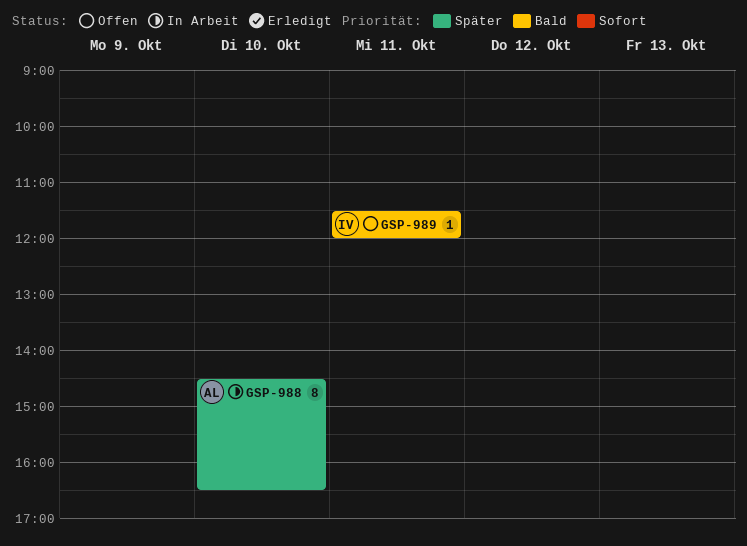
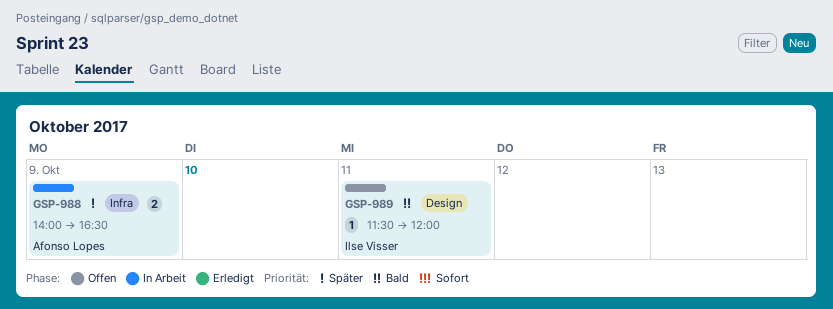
GSP-988, estimate: 8 -> 2
GSP-988, day: Oct 10 -> Oct 9
GSP-988, begins: 14:30 -> 14:00

